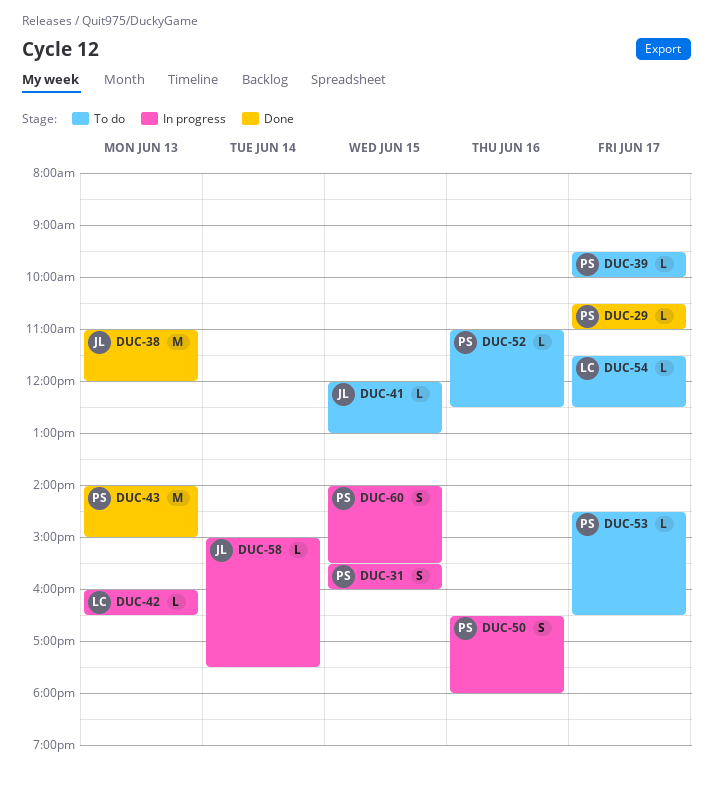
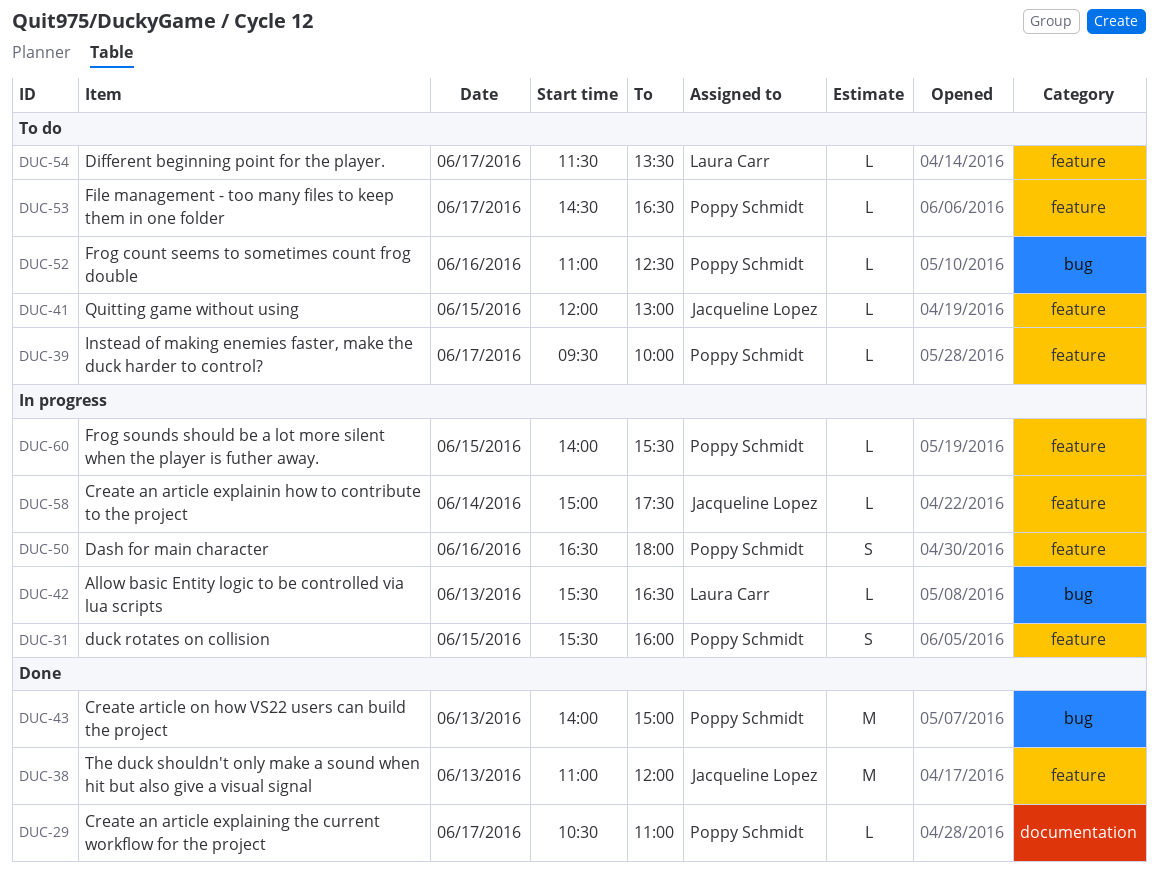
DUC-42, begins: 16:00 -> 15:30
DUC-54, ends: 12:30 -> 13:30
DUC-60, estimate: S -> L

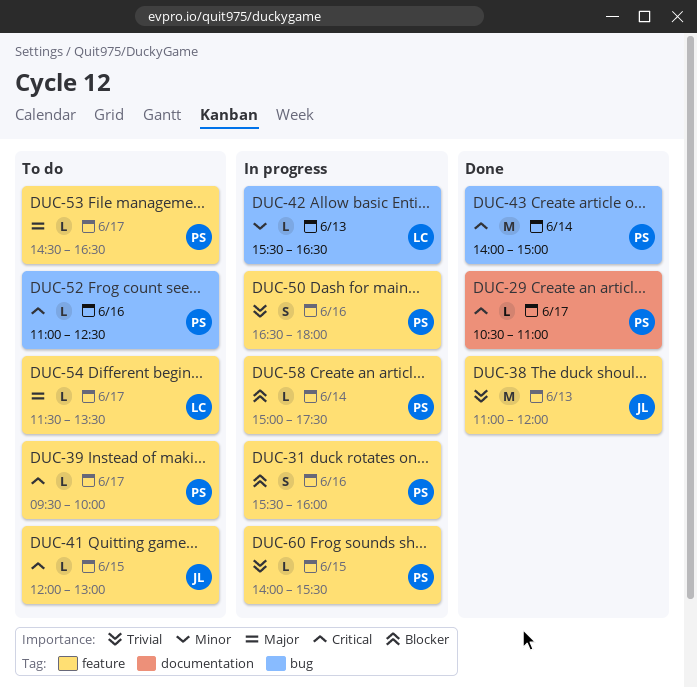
DUC-31, day: Jun 15 -> Jun 16
DUC-43, day: Jun 13 -> Jun 14
DUC-58, owner: Jacqueline Lopez -> Poppy Schmidt

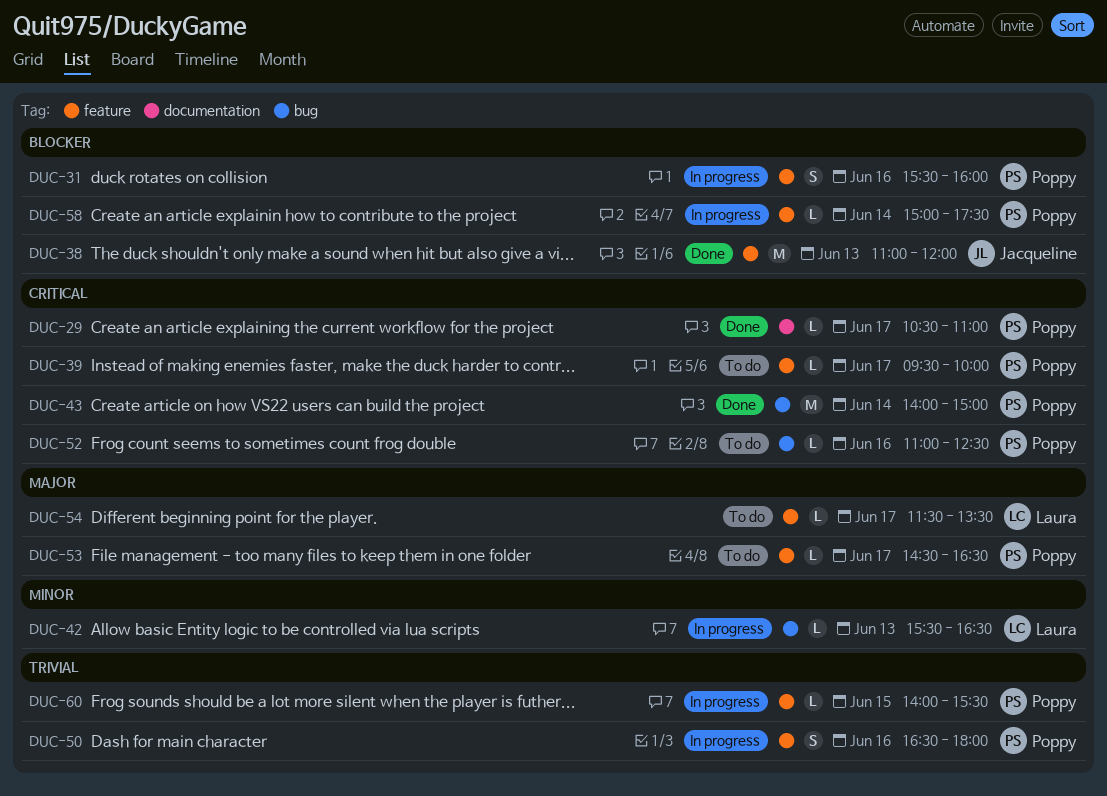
DUC-38, priority: Trivial -> Blocker
DUC-41: present -> none

